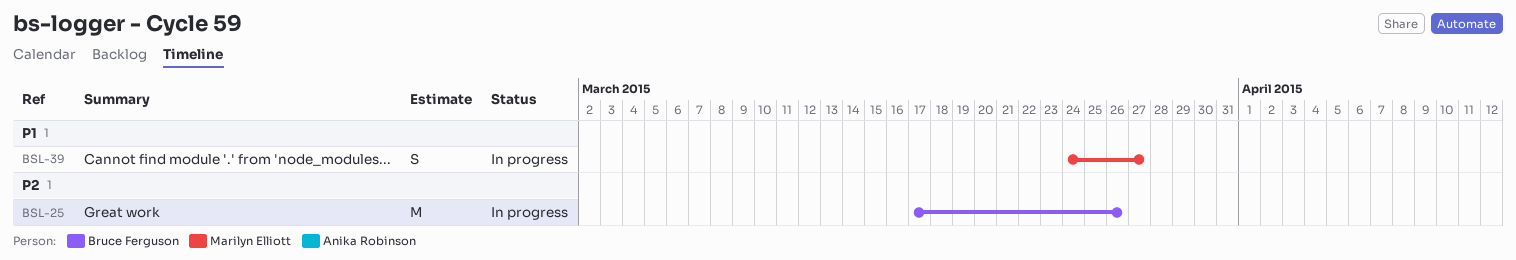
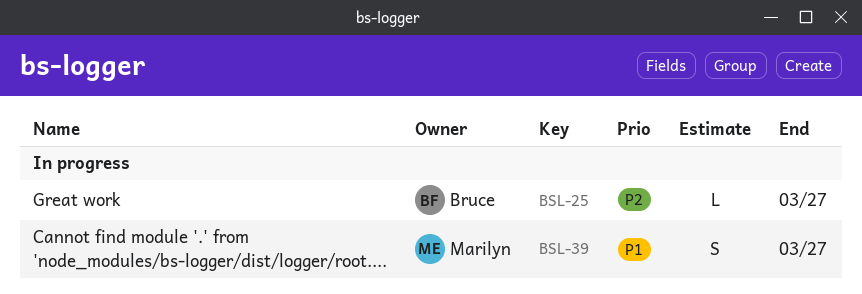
BSL-25, estimate: M -> L
BSL-25, due: Mar 26 -> Mar 27

